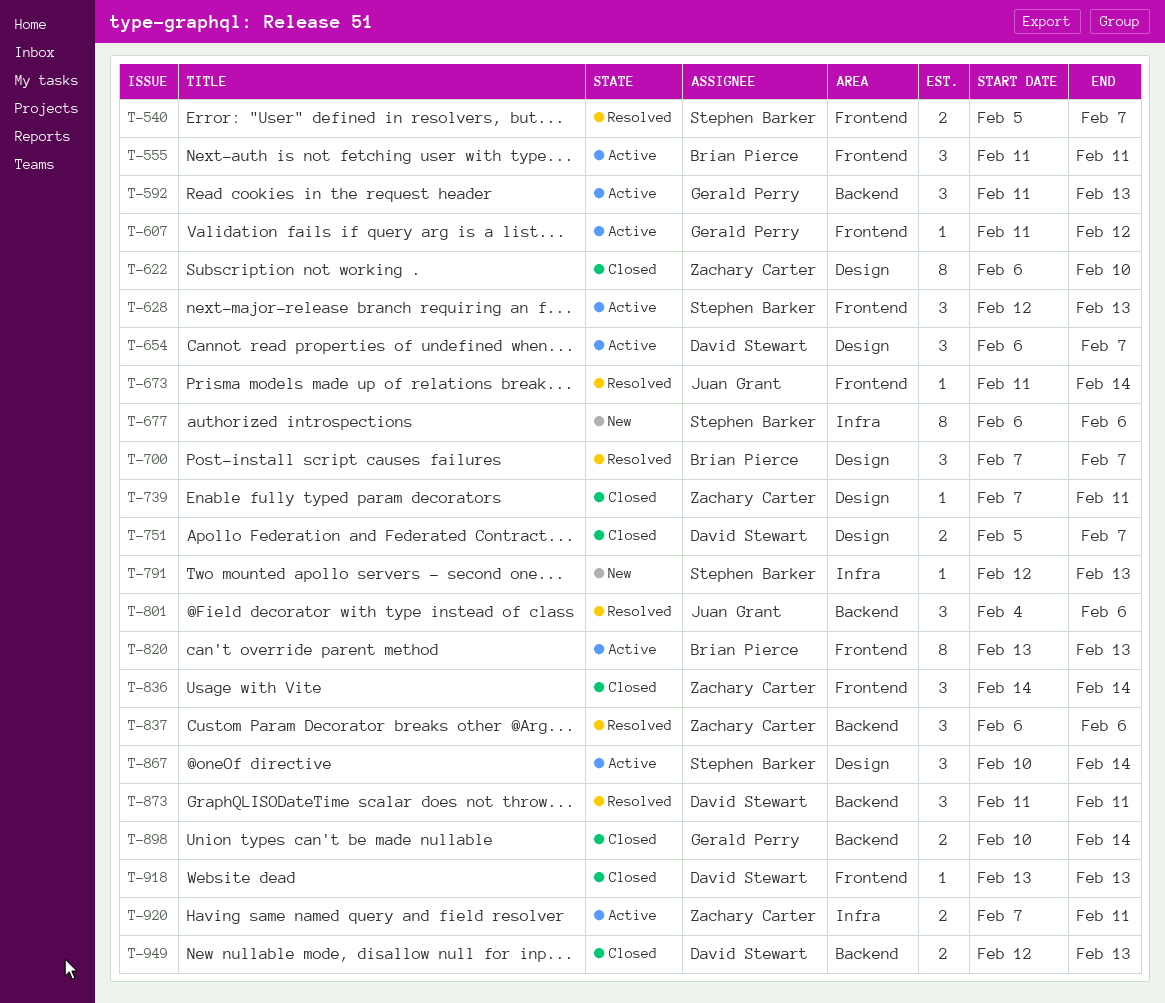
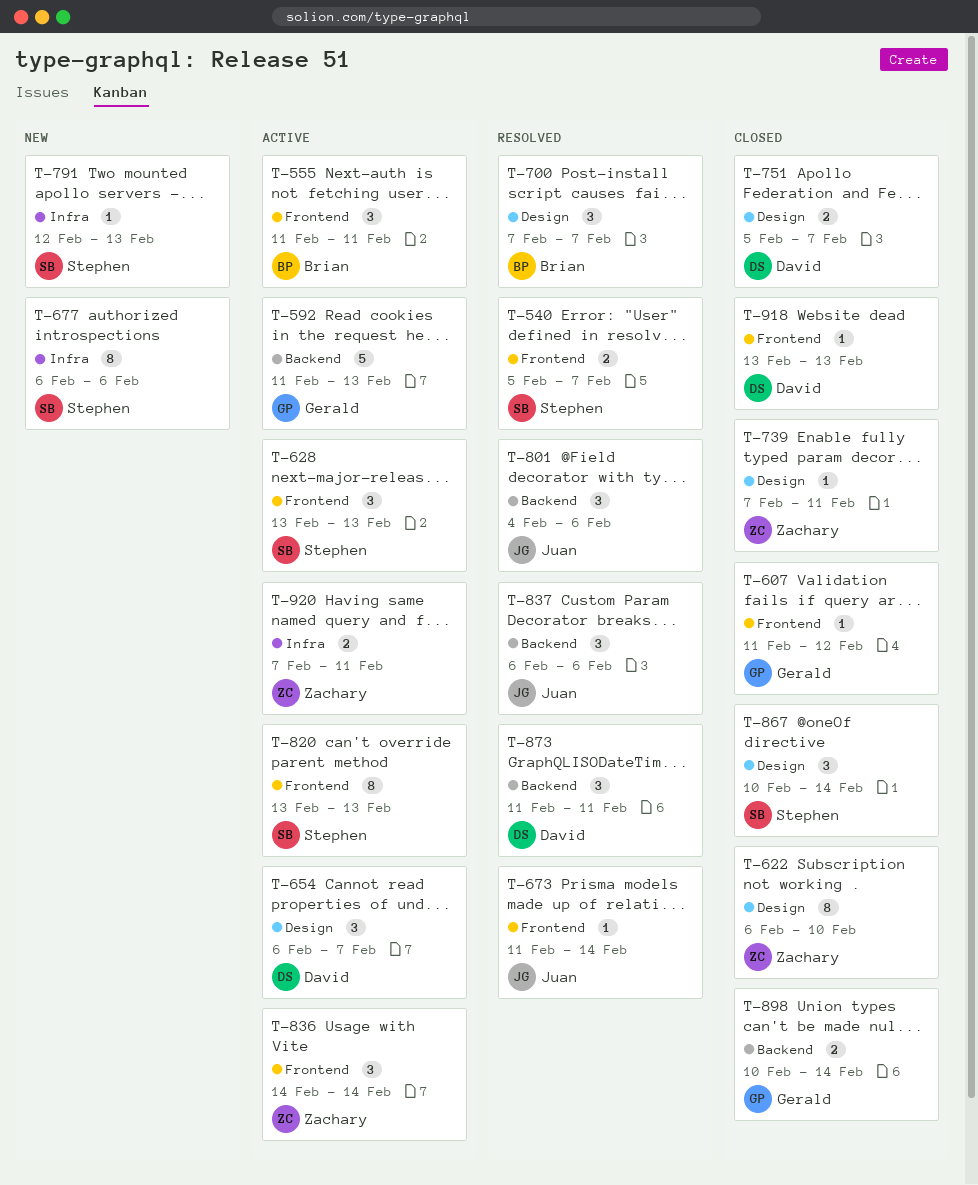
T-592, estimate: 3 -> 5
T-607, status: Active -> Closed
T-628, start: Feb 12 -> Feb 13
T-820, owner: Brian Pierce -> Stephen Barker
T-836, status: Closed -> Active
T-837, owner: Zachary Carter -> Juan Grant
T-867, status: Active -> Closed
T-949: present -> none

